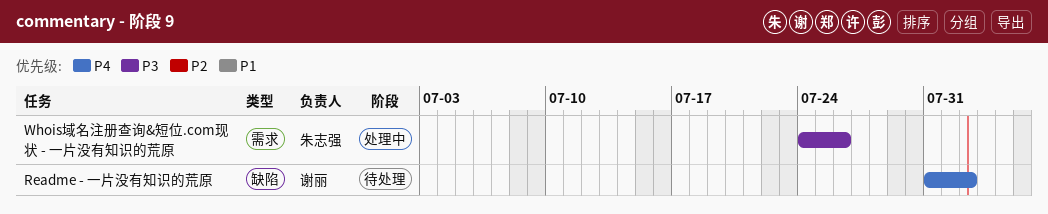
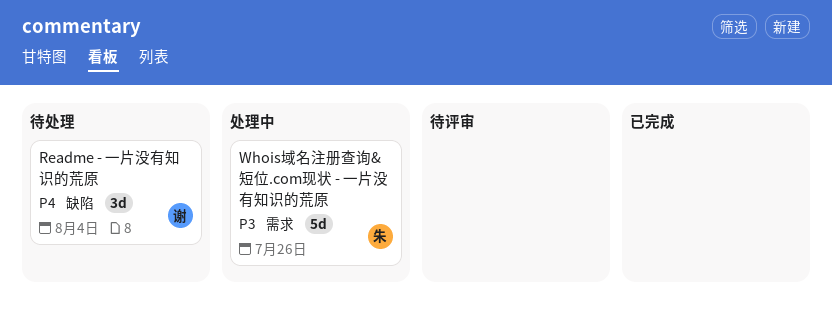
Readme - 一片没有知识的荒原, due: Aug 2 -> Aug 4

